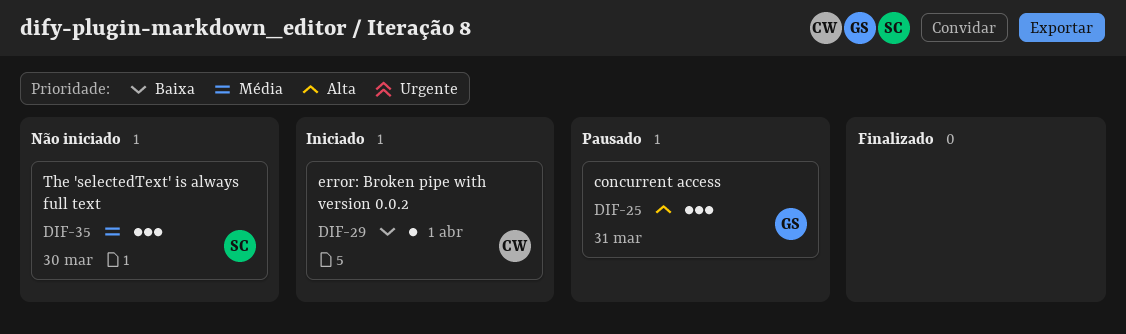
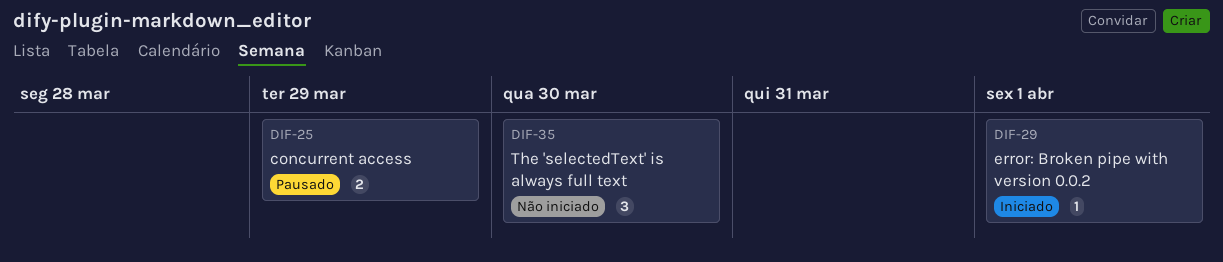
DIF-25, estimate: 3 -> 2
DIF-25, due: Mar 31 -> Mar 29

